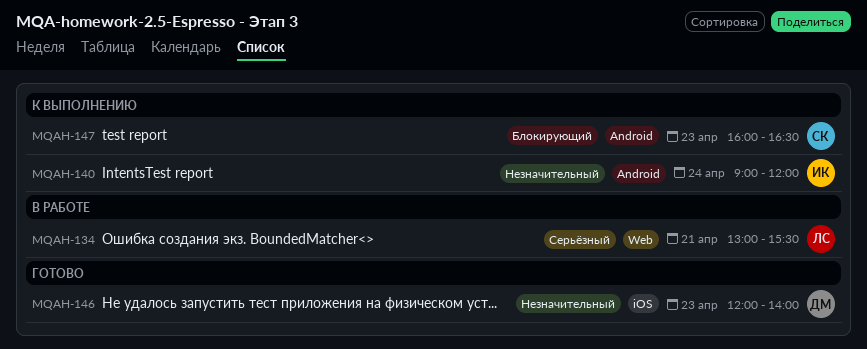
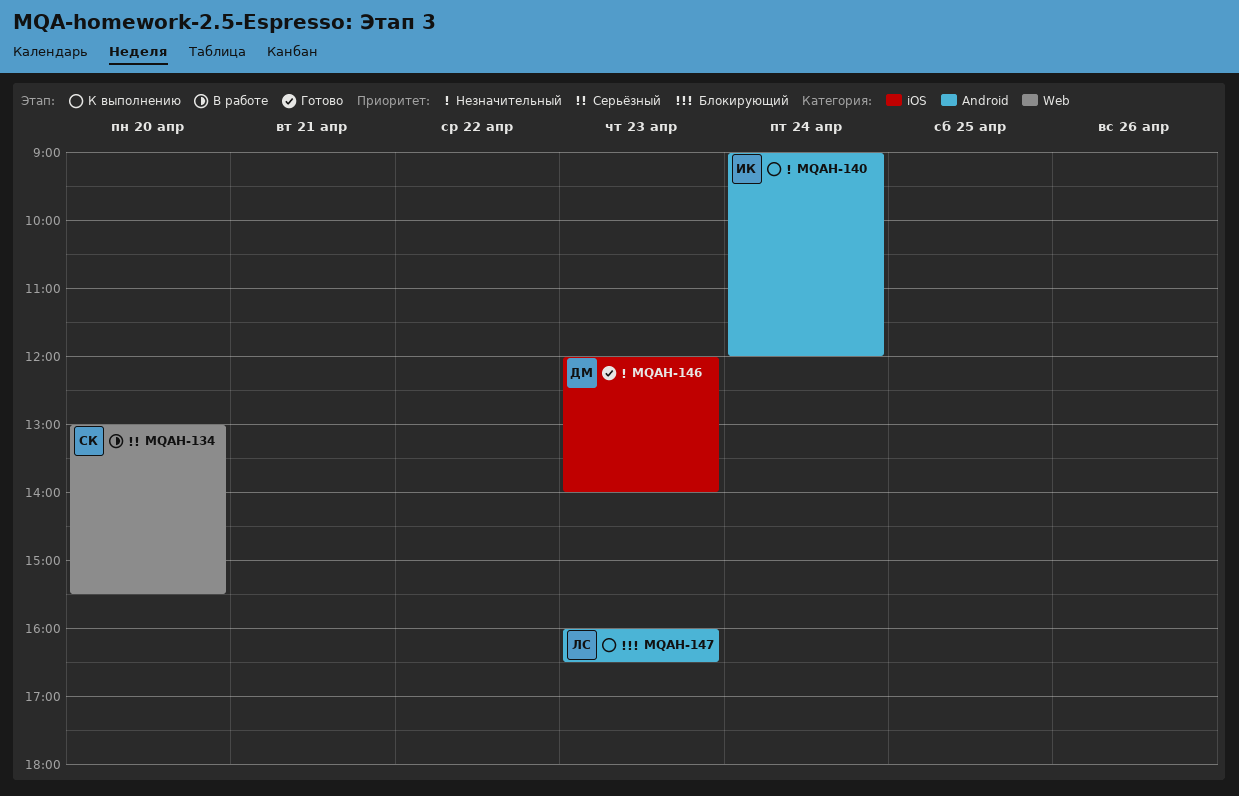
MQAH-134, owner: ЛС -> СК
MQAH-134, day: Apr 21 -> Apr 20
MQAH-147, owner: СК -> ЛС

